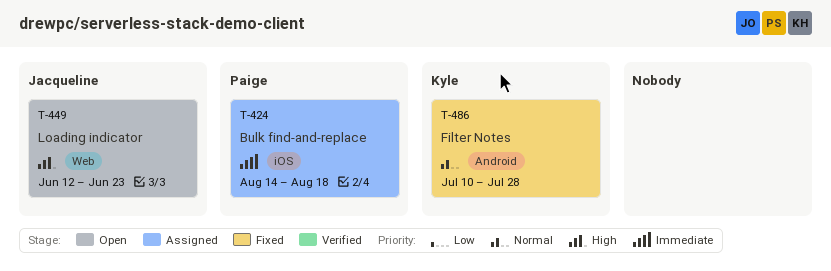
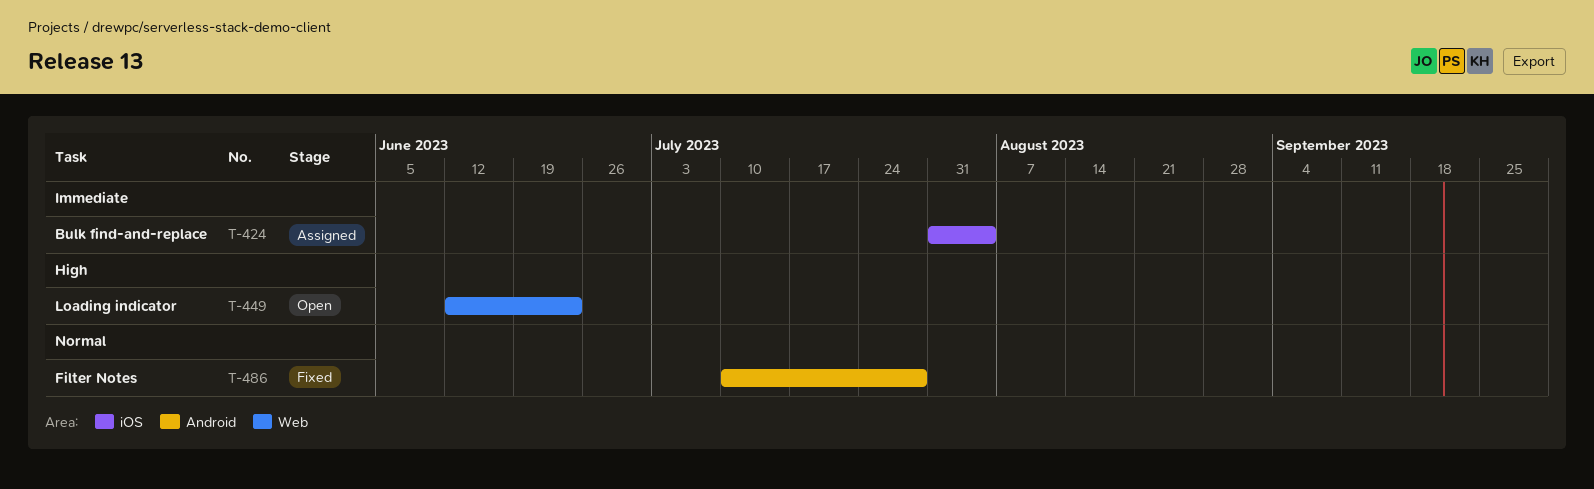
T-424, start: Aug 14 -> Jul 31
T-424, due: Aug 18 -> Aug 4

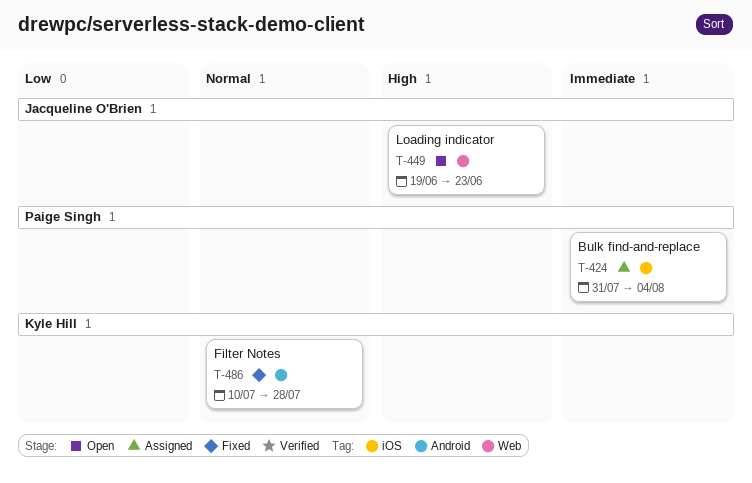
T-449, start: Jun 12 -> Jun 19

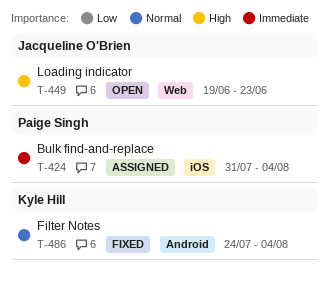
T-486, start: Jul 10 -> Jul 24
T-486, due: Jul 28 -> Aug 4

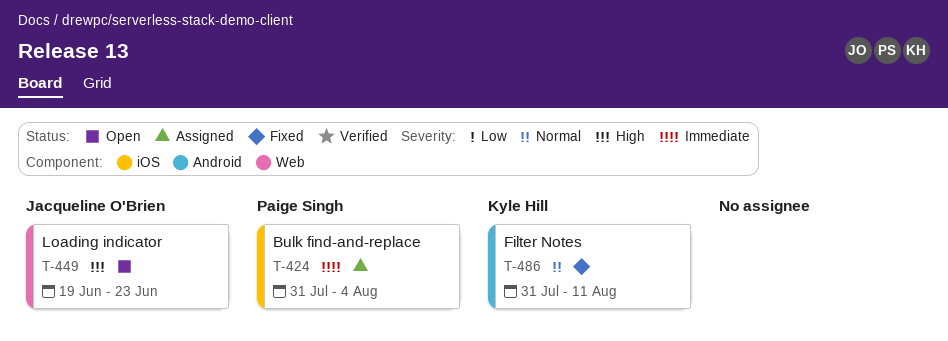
T-486, start: Jul 24 -> Jul 31
T-486, due: Aug 4 -> Aug 11

